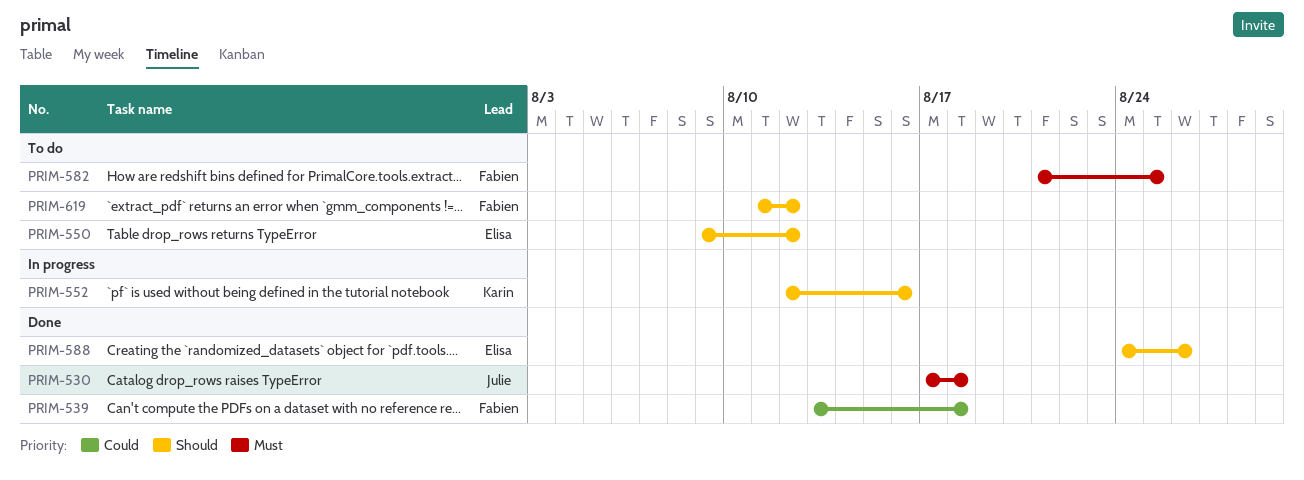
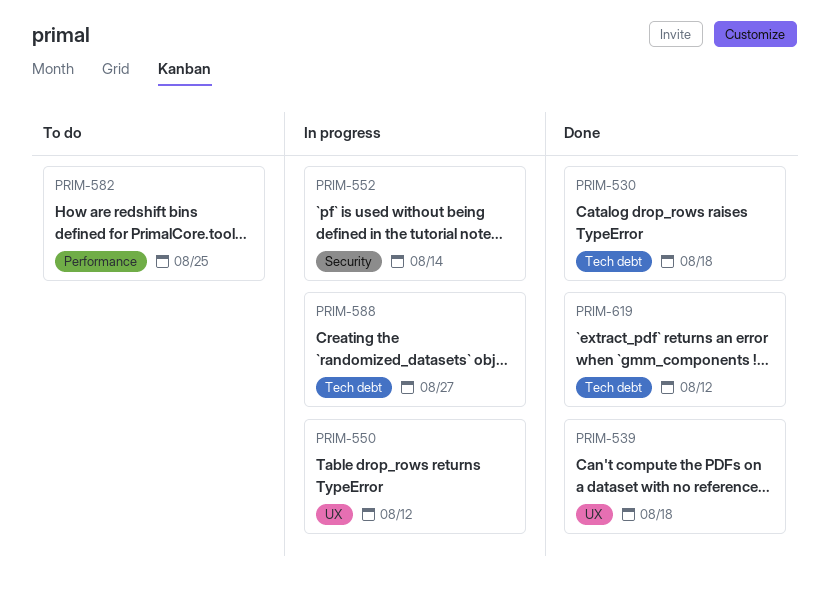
PRIM-550, status: To do -> In progress
PRIM-552, due: Aug 16 -> Aug 14
PRIM-588, status: Done -> In progress
PRIM-588, due: Aug 26 -> Aug 27
PRIM-619, status: To do -> Done

